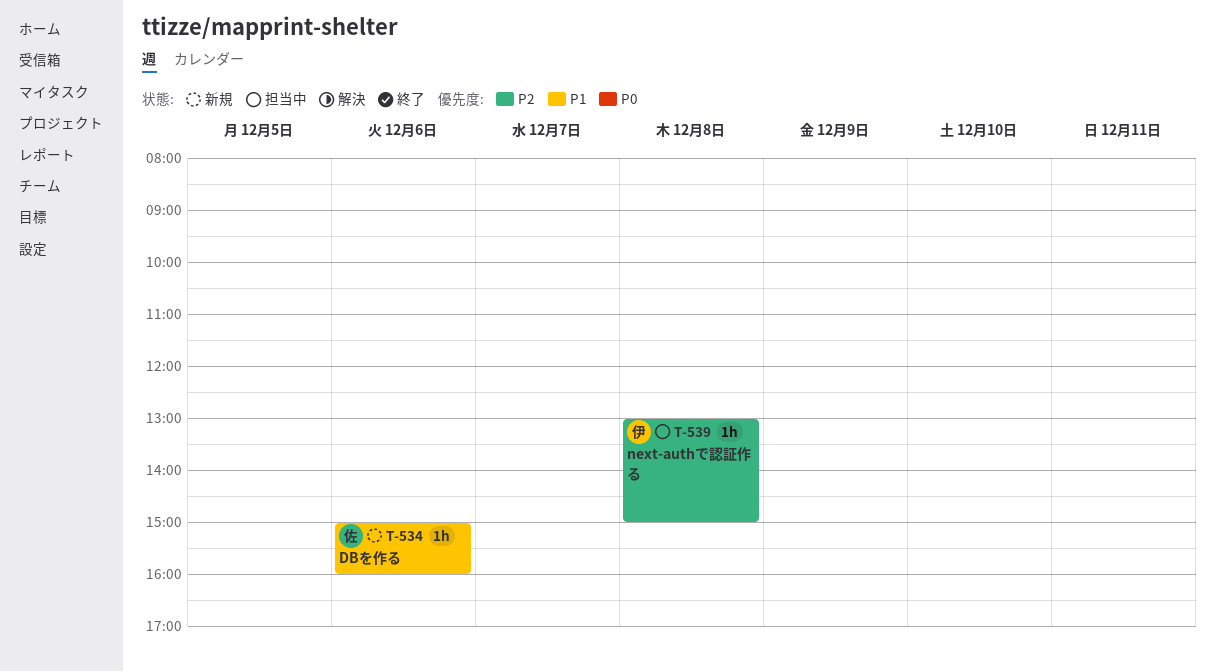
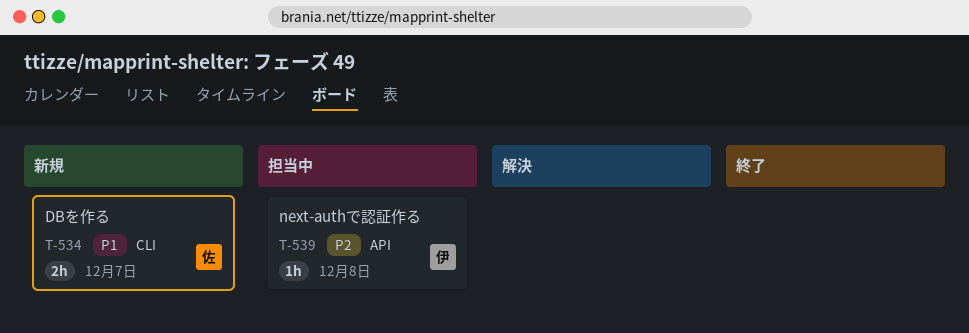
T-534, estimate: 1h -> 2h
T-534, day: Dec 6 -> Dec 7

